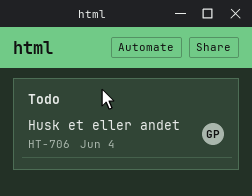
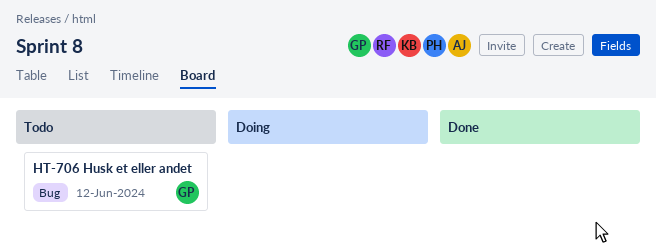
HT-706, due: Jun 4 -> Jun 12

